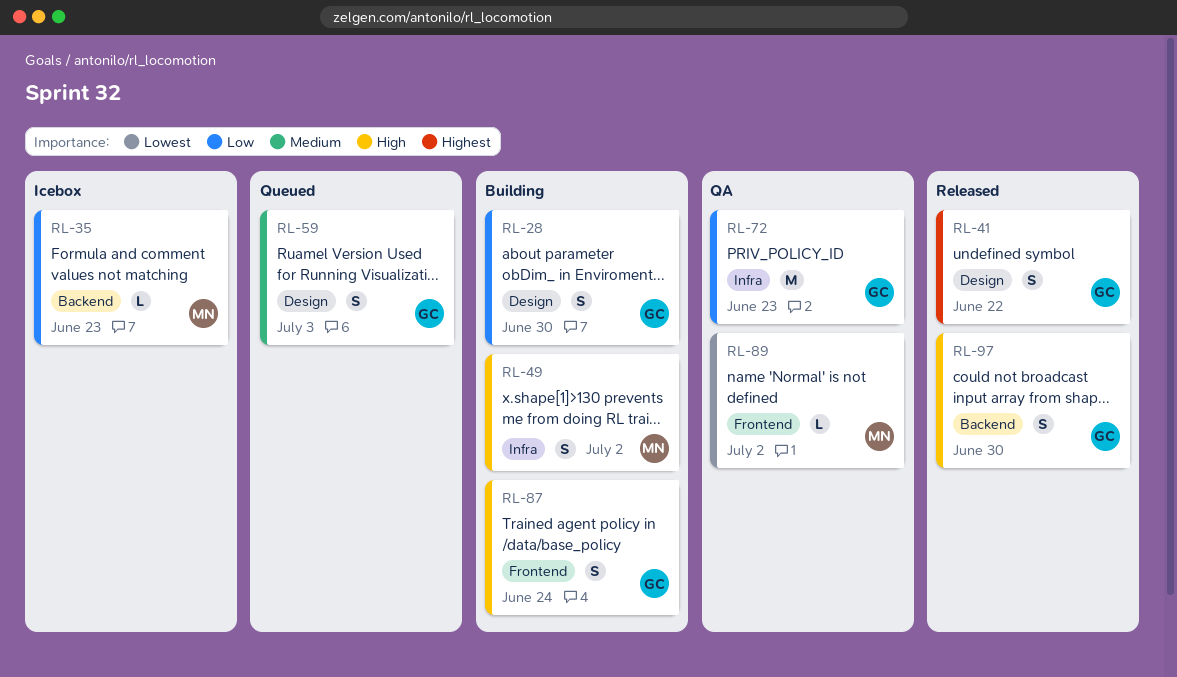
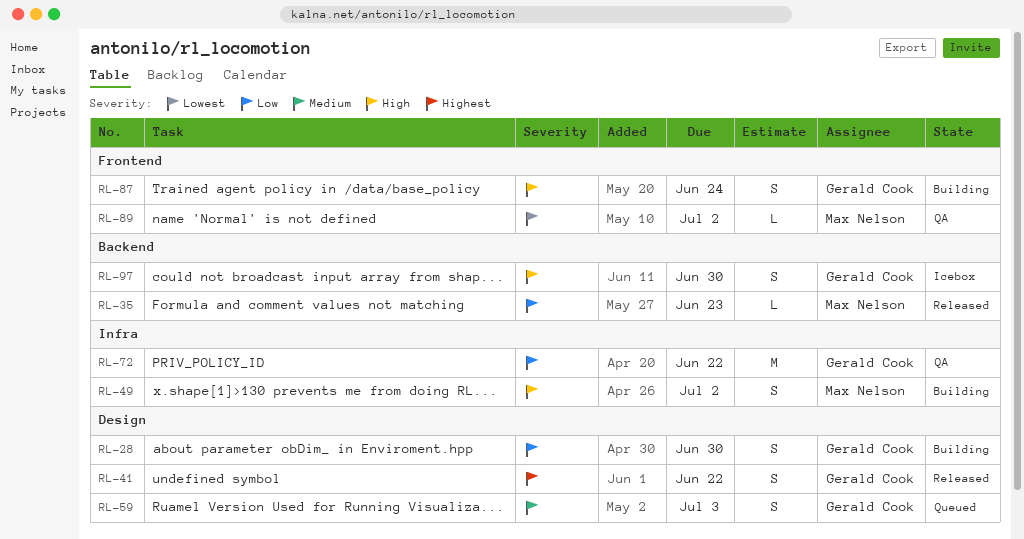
RL-35, status: Icebox -> Released
RL-72, due: Jun 23 -> Jun 22
RL-97, status: Released -> Icebox

